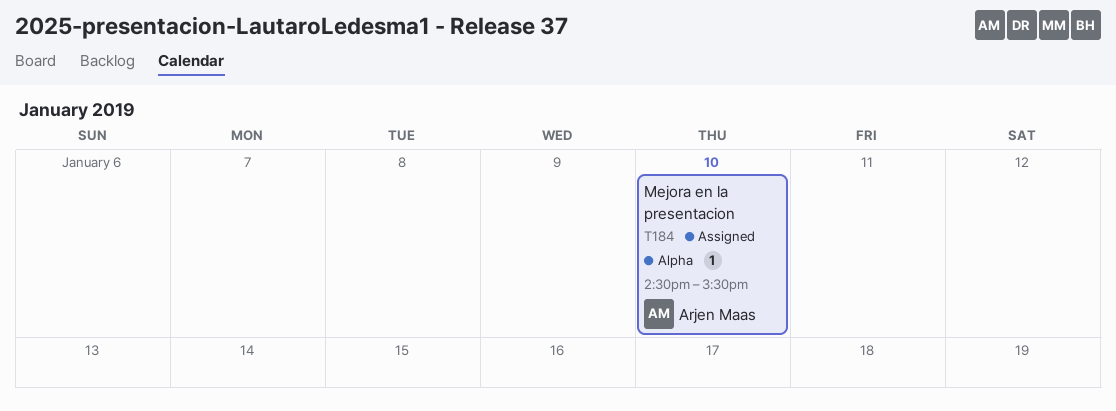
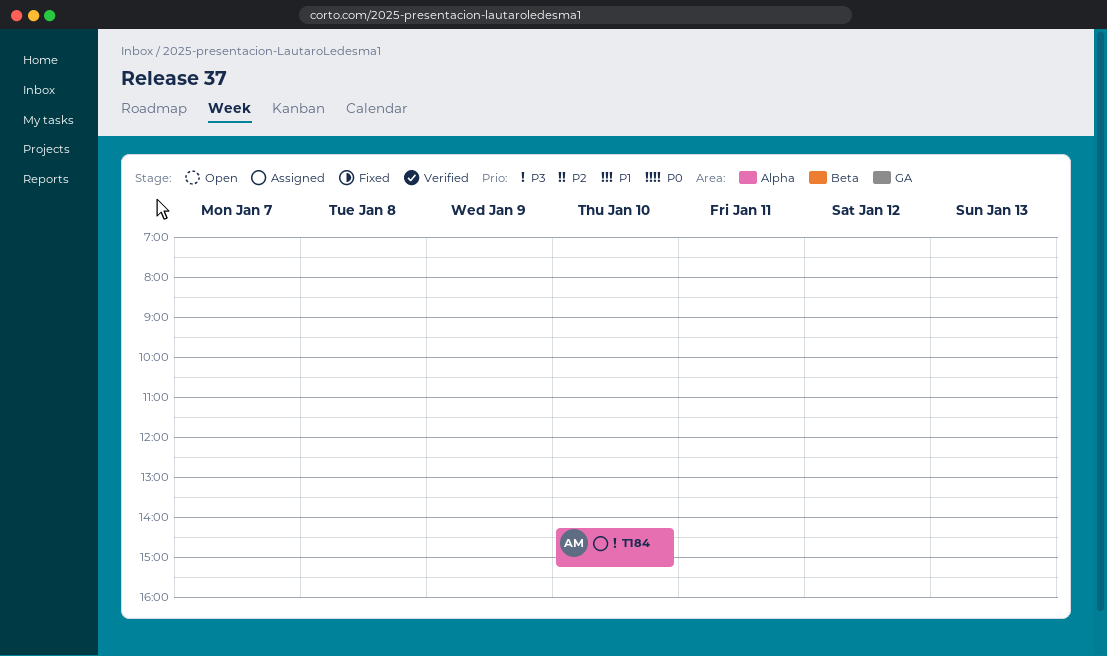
T184, begins: 14:30 -> 14:15
T184, ends: 15:30 -> 15:15

